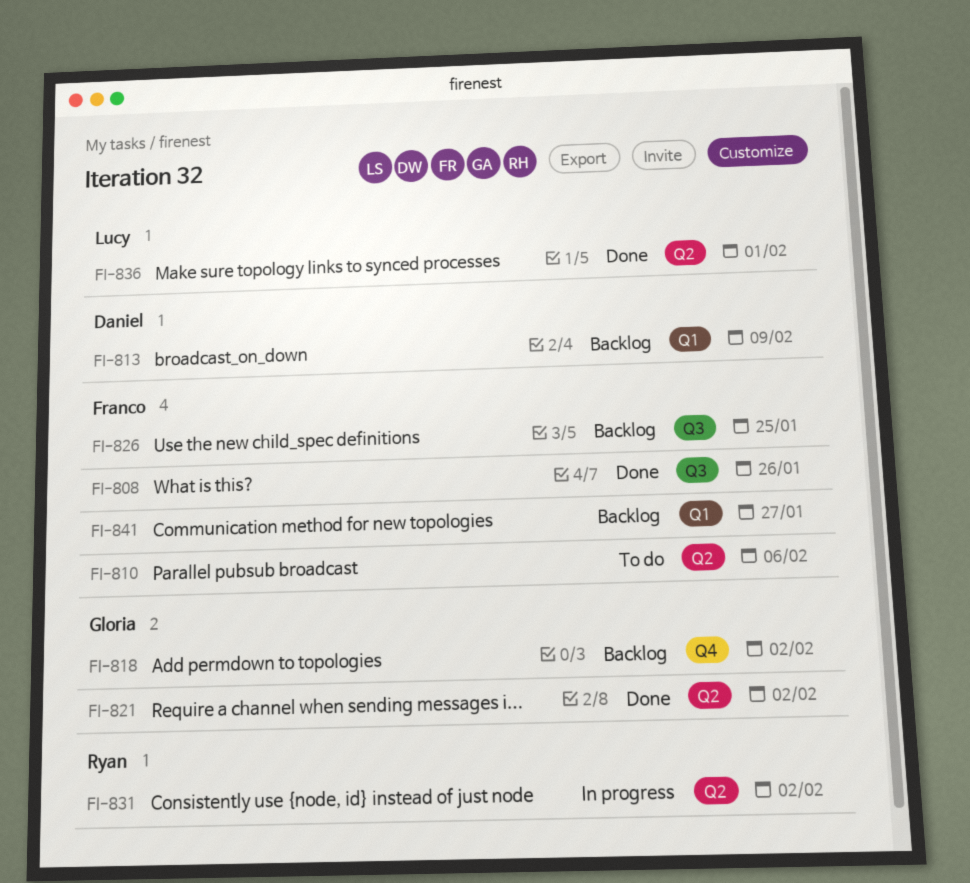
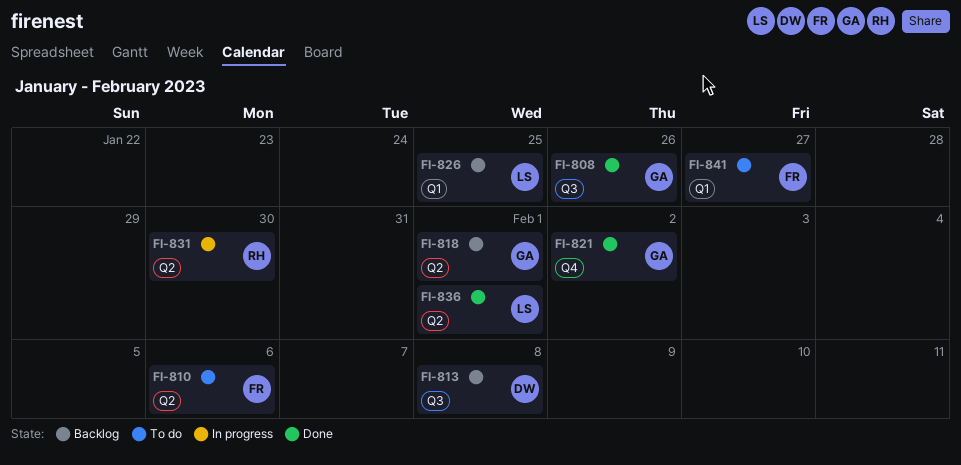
FI-808, owner: Franco -> Gloria
FI-813, label: Q1 -> Q3
FI-813, due: Feb 9 -> Feb 8
FI-818, label: Q4 -> Q2
FI-818, due: Feb 2 -> Feb 1
FI-821, label: Q2 -> Q4
FI-826, owner: Franco -> Lucy
FI-826, label: Q3 -> Q1
FI-831, due: Feb 2 -> Jan 30
FI-841, status: Backlog -> To do

